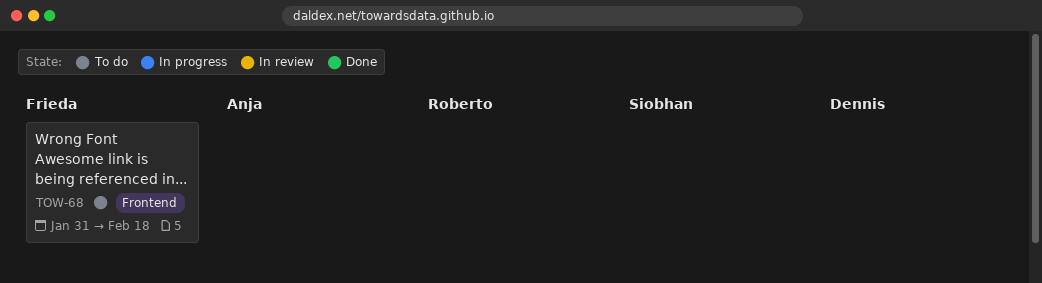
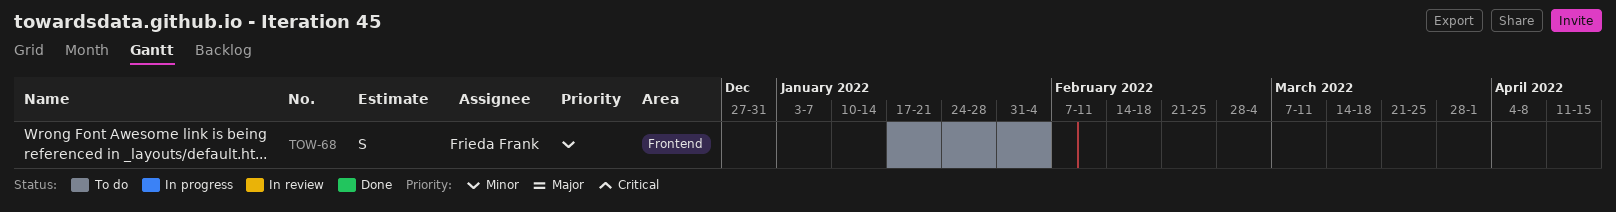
TOW-68, start: Jan 31 -> Jan 17
TOW-68, due: Feb 18 -> Feb 4

